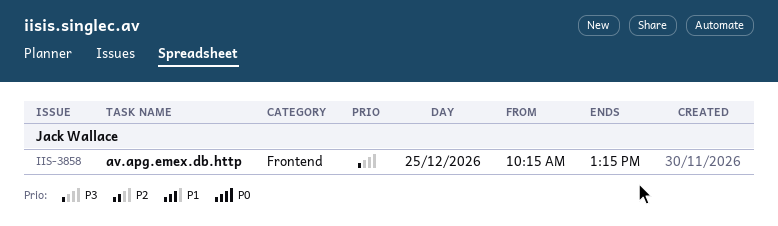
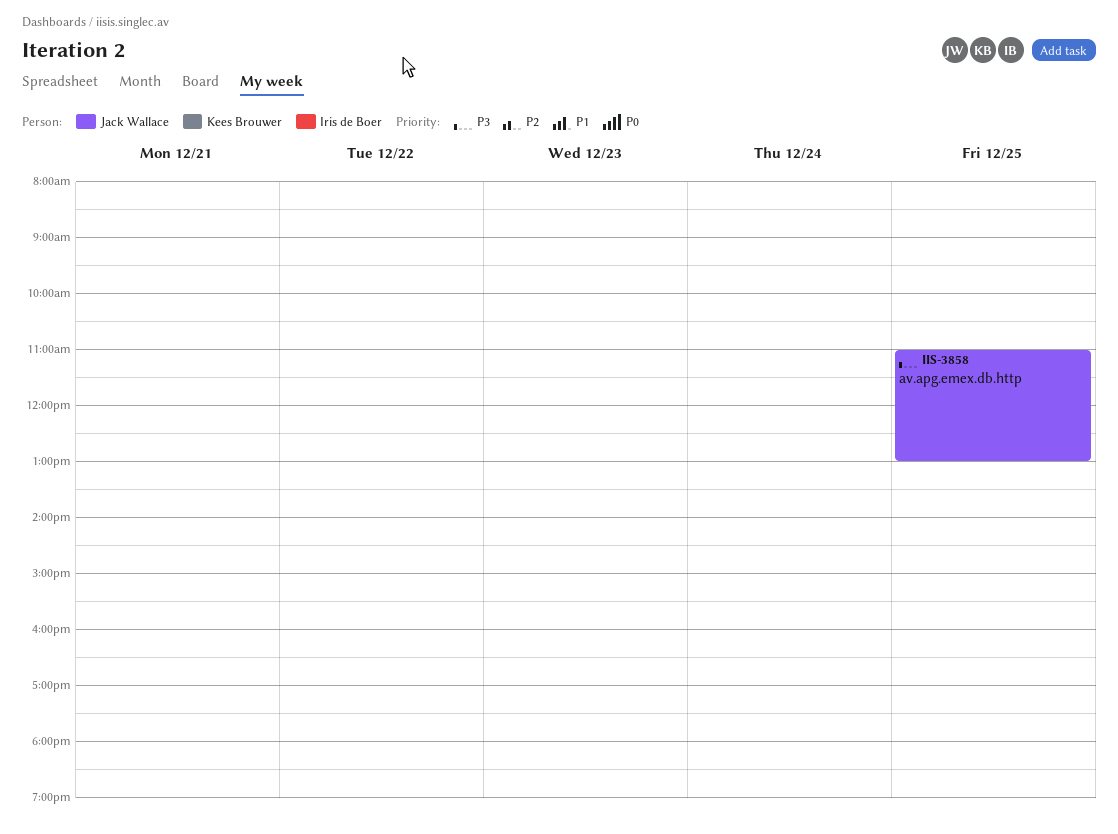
IIS-3858, begins: 10:15 -> 11:00
IIS-3858, ends: 13:15 -> 13:00

